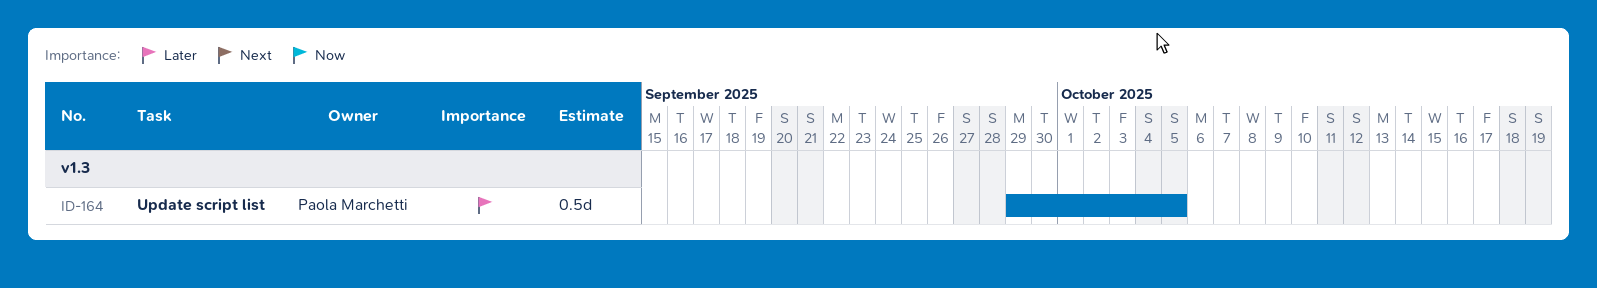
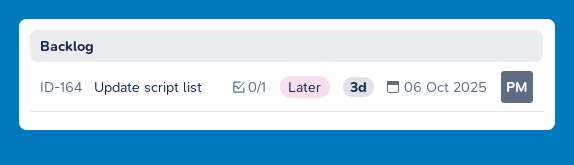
ID-164, estimate: 0.5d -> 3d
ID-164, due: Oct 5 -> Oct 6

